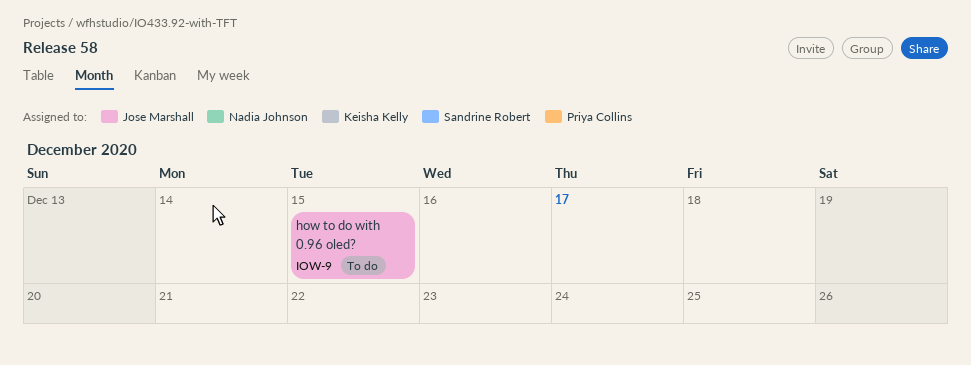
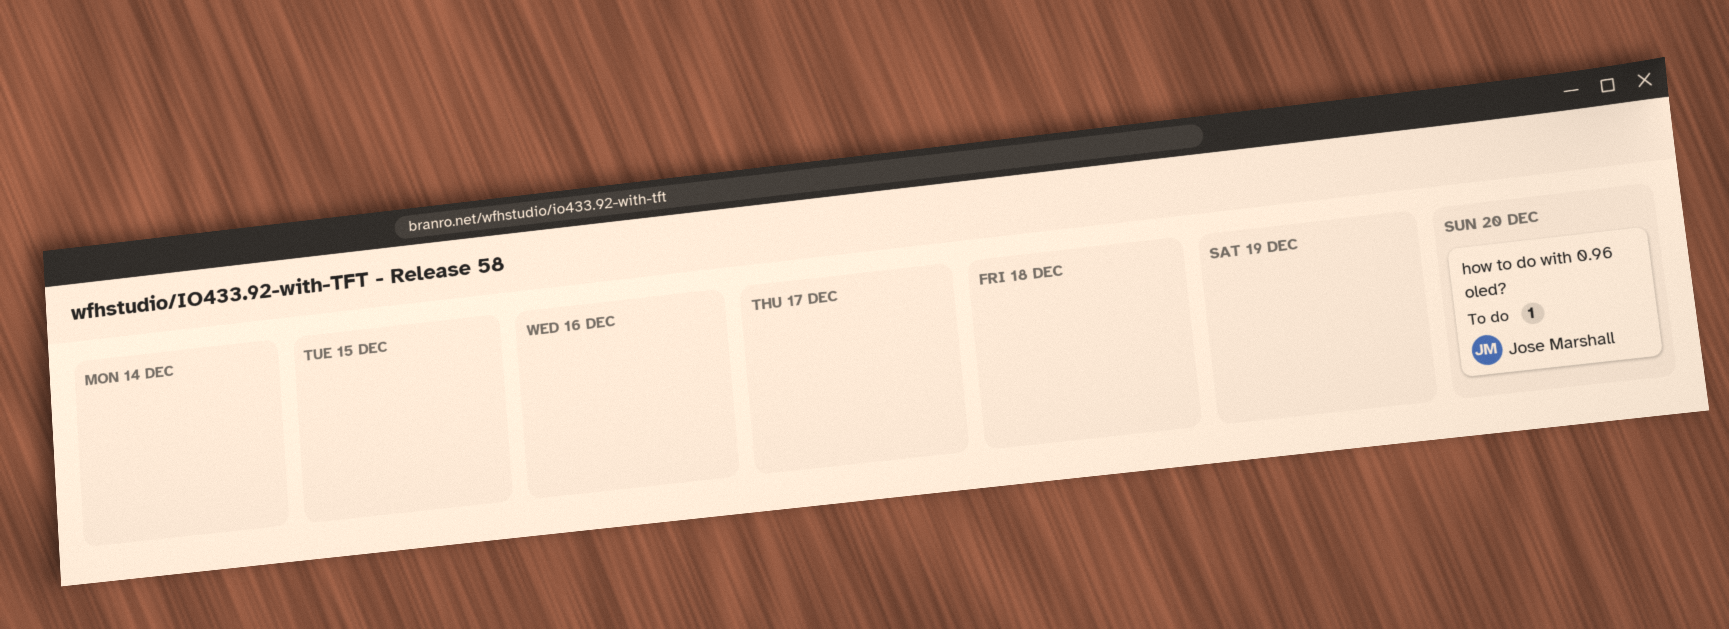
how to do with 0.96 oled?, due: Dec 15 -> Dec 20

